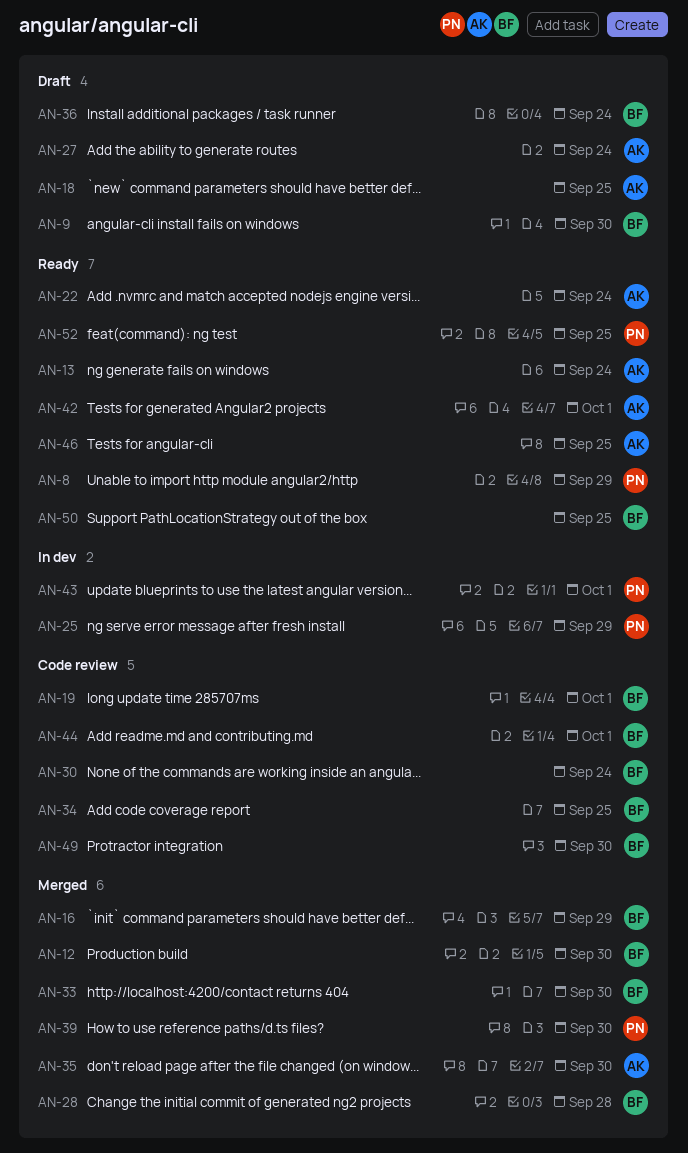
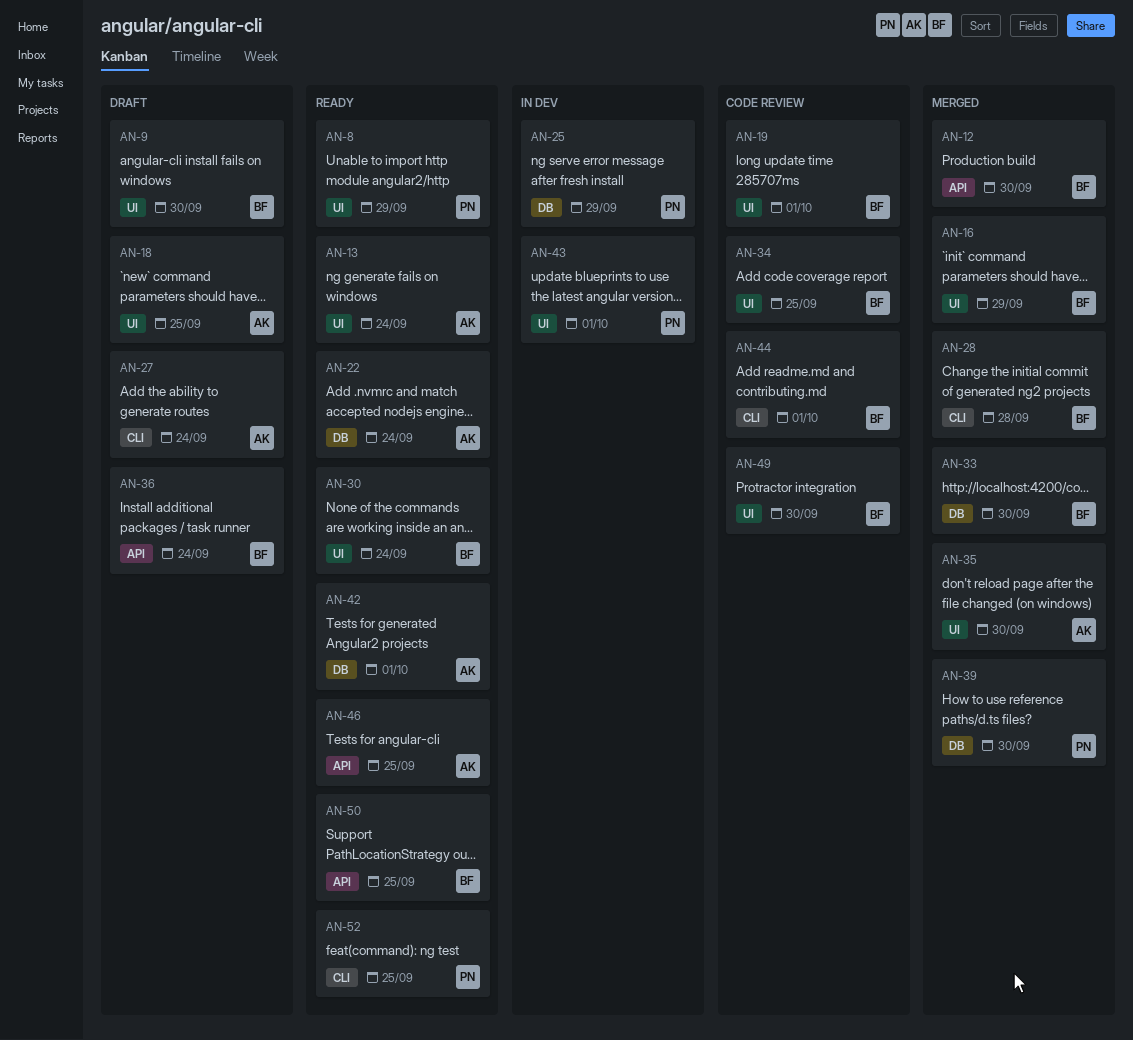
AN-30, status: Code review -> Ready

